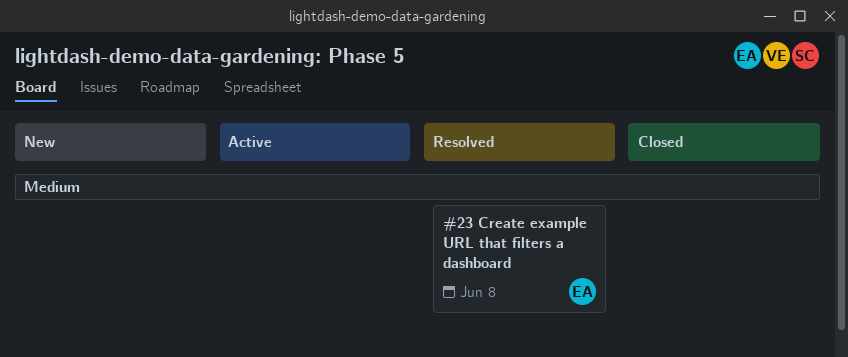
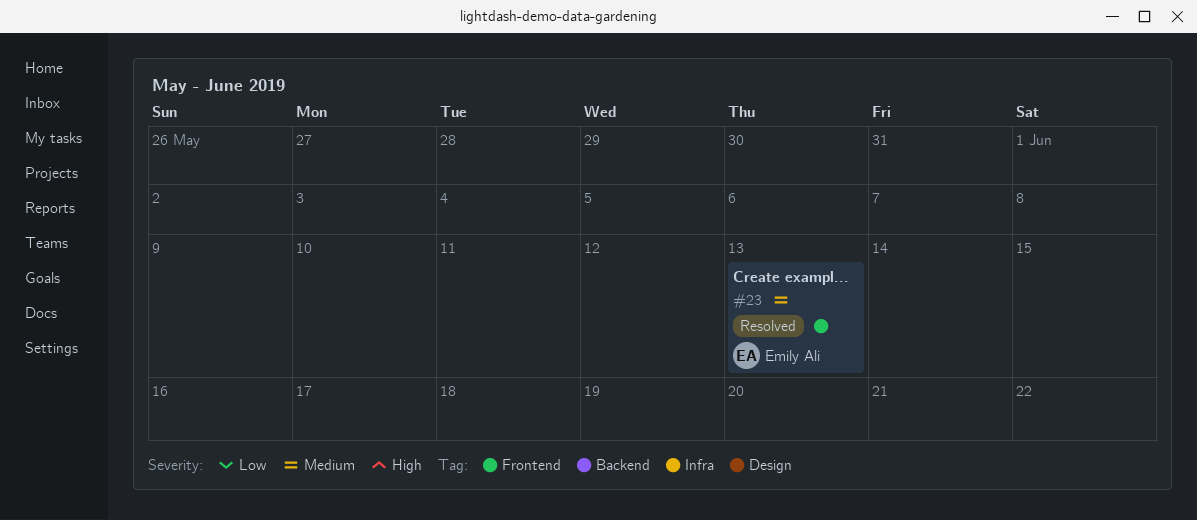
#23, due: Jun 8 -> Jun 13

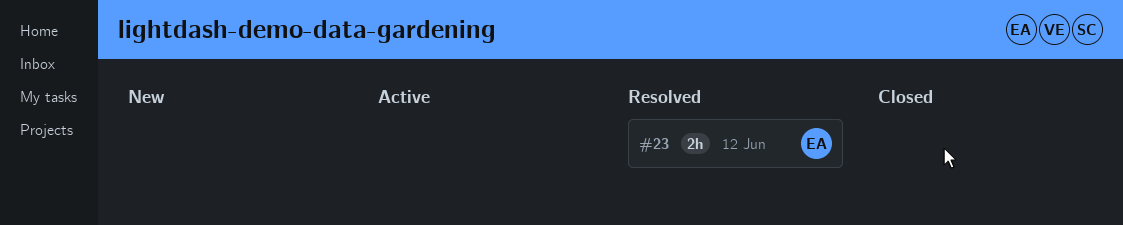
#23, due: Jun 13 -> Jun 12

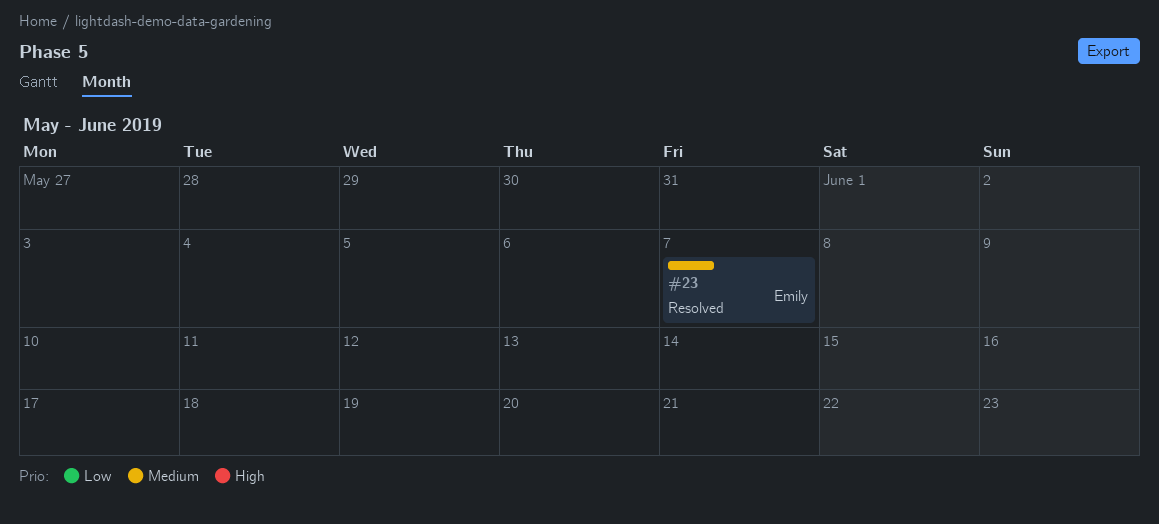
#23, due: Jun 12 -> Jun 7

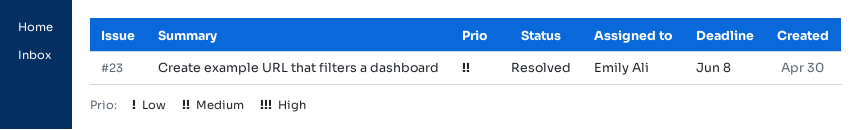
#23, due: Jun 7 -> Jun 8

